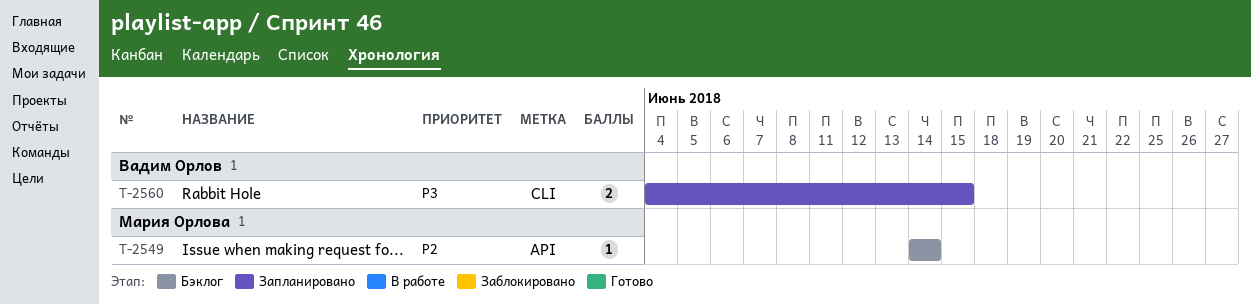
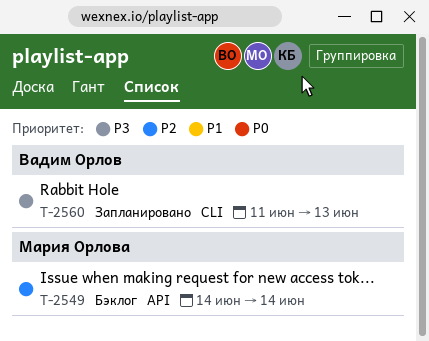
T-2560, start: Jun 4 -> Jun 11
T-2560, due: Jun 15 -> Jun 13

